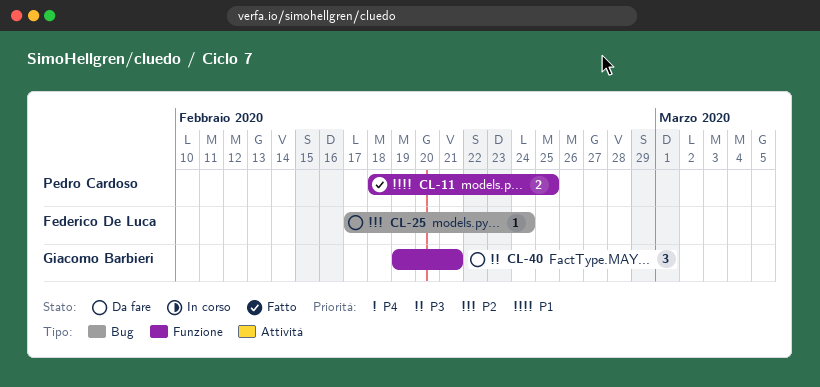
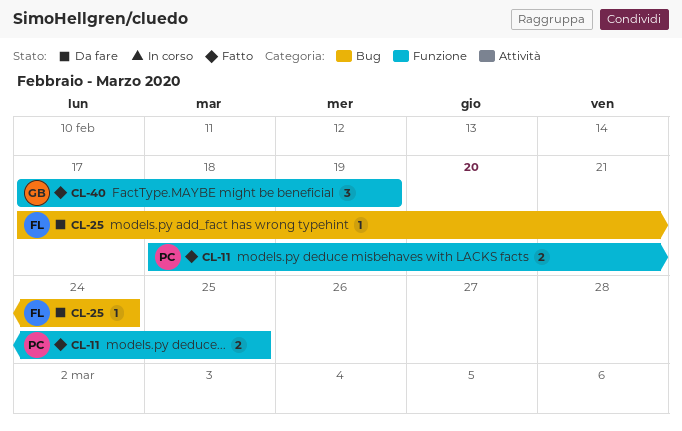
CL-40, status: Da fare -> Fatto
CL-40, start: Feb 19 -> Feb 17
CL-40, due: Feb 21 -> Feb 19

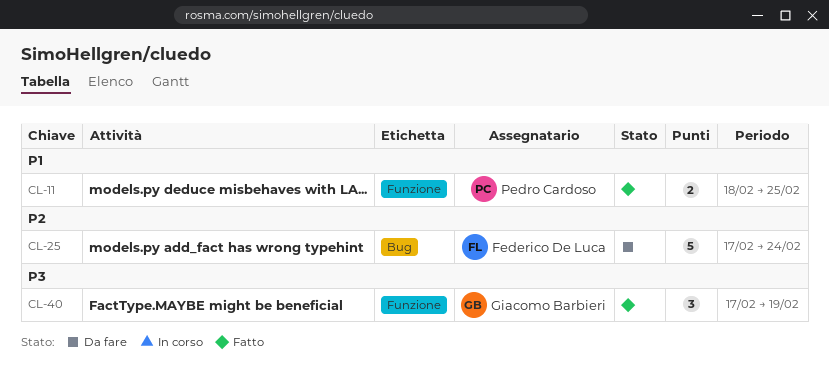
CL-25, estimate: 1 -> 5

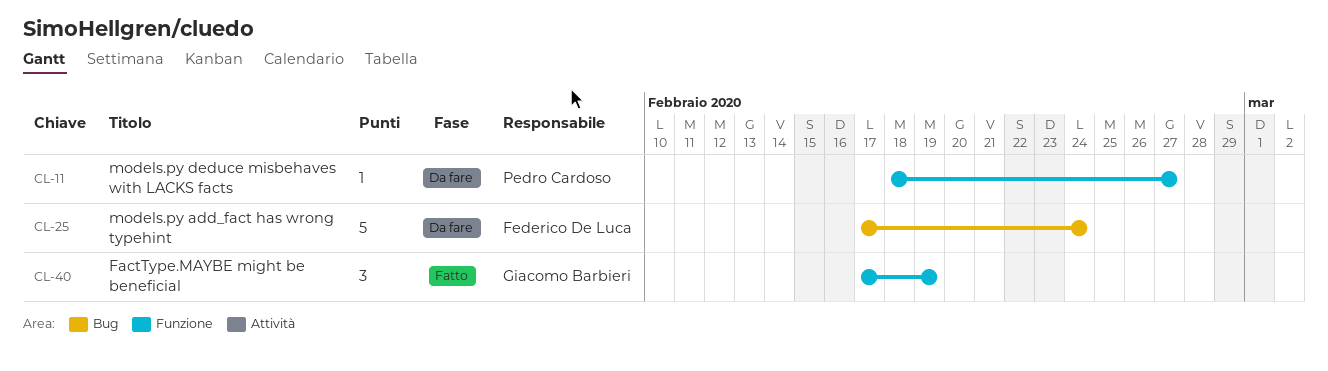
CL-11, status: Fatto -> Da fare
CL-11, estimate: 2 -> 1
CL-11, due: Feb 25 -> Feb 27

